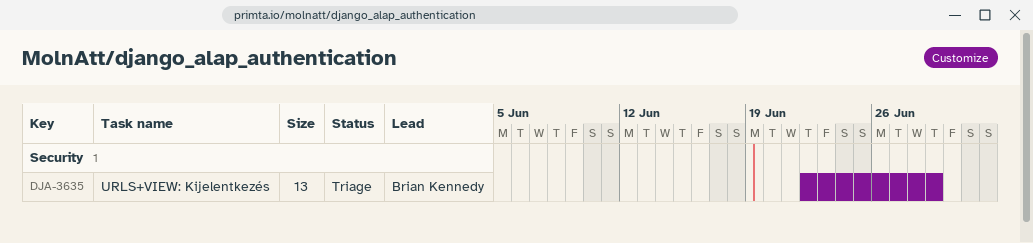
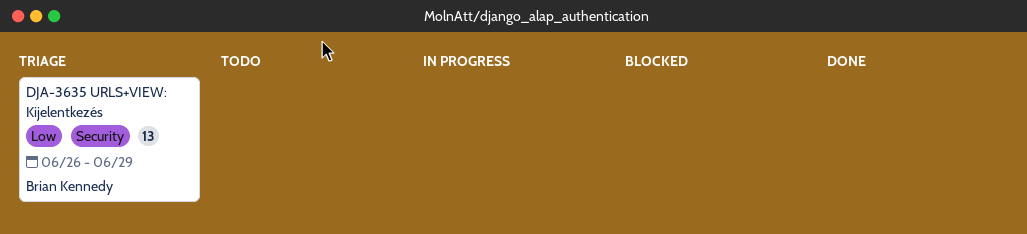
DJA-3635, start: Jun 22 -> Jun 26

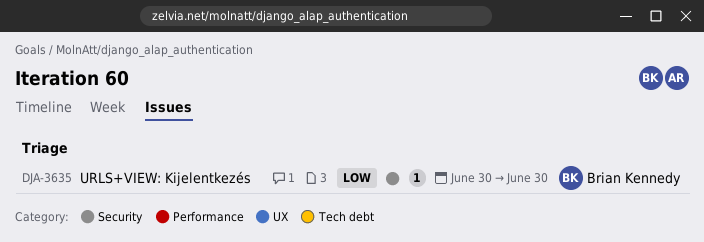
DJA-3635, estimate: 13 -> 1
DJA-3635, start: Jun 26 -> Jun 30
DJA-3635, due: Jun 29 -> Jun 30

